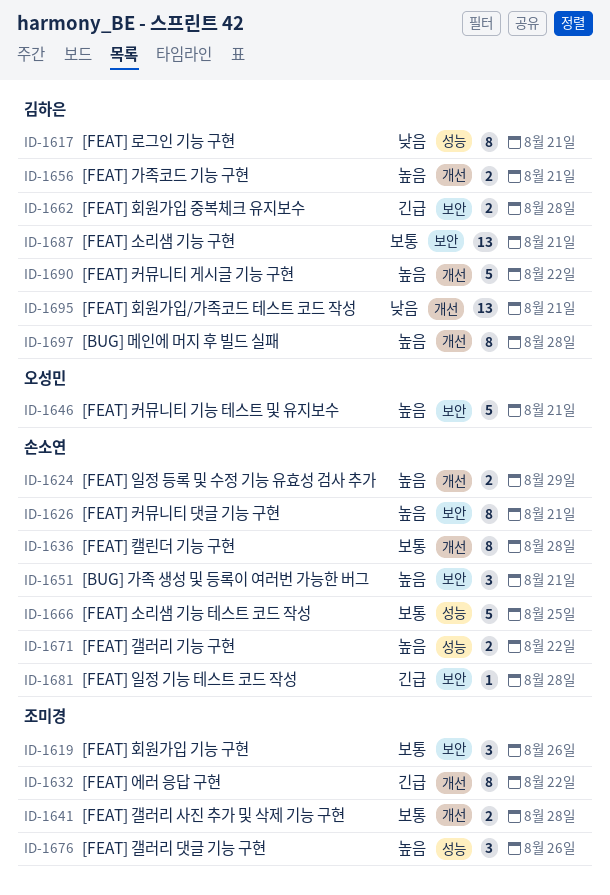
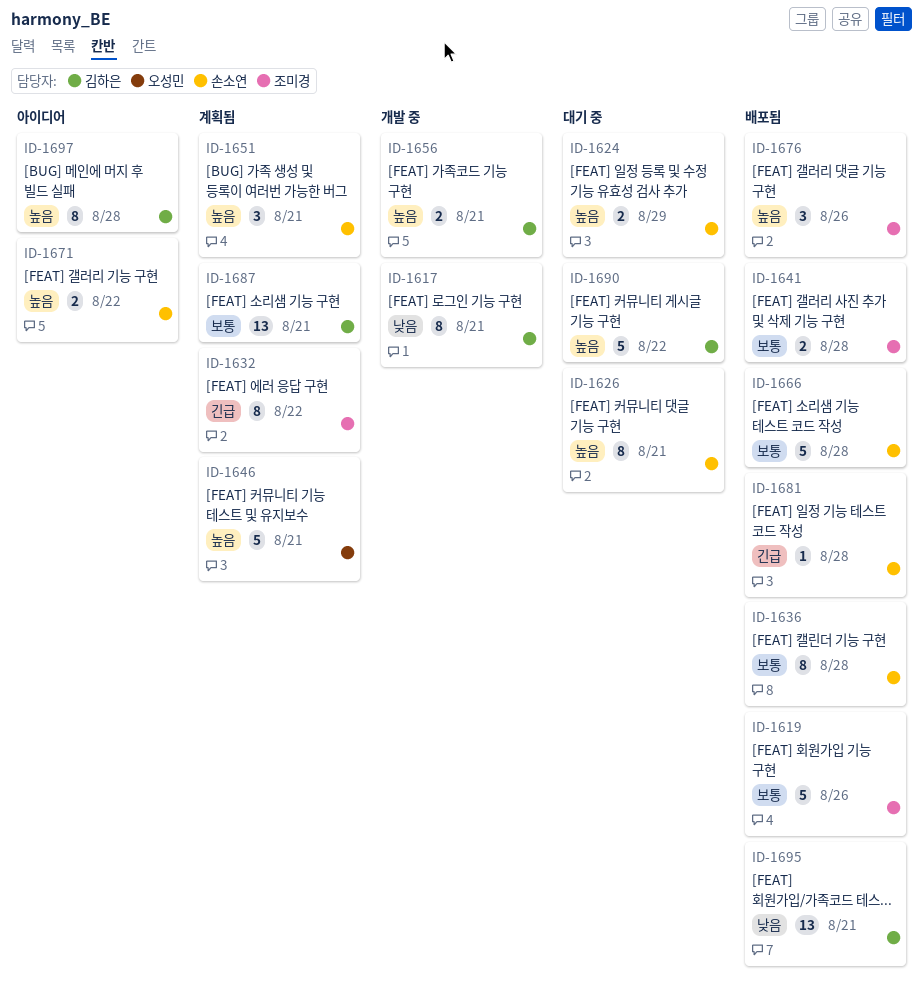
ID-1619, estimate: 3 -> 5
ID-1662: present -> none
ID-1666, due: Aug 25 -> Aug 28

